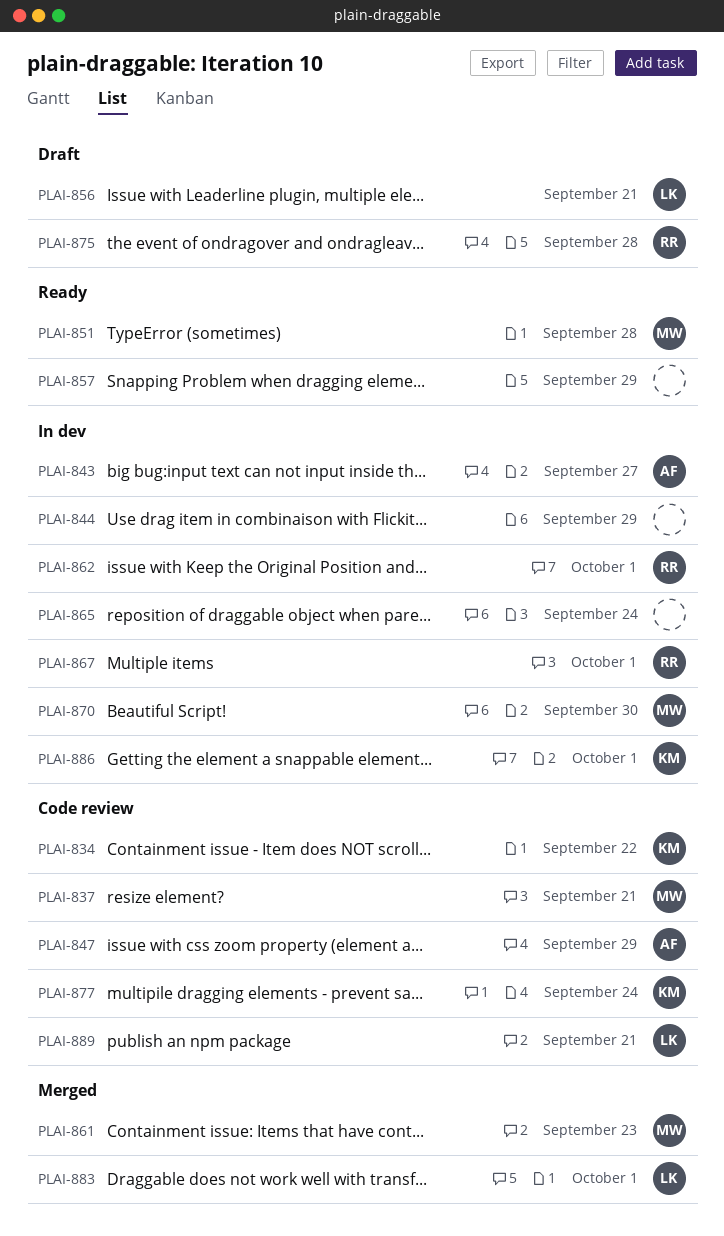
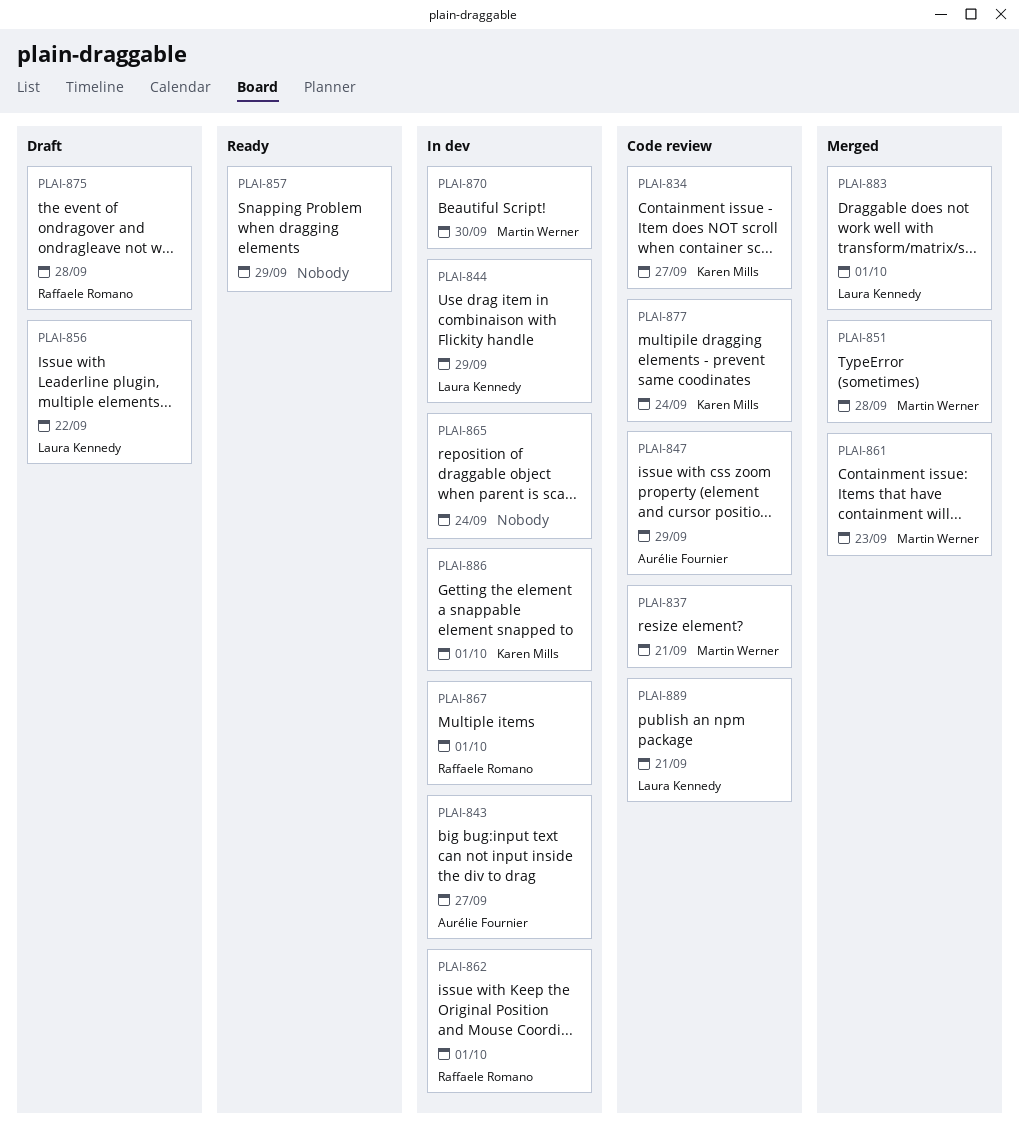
PLAI-834, due: Sep 22 -> Sep 27
PLAI-844, owner: none -> Laura Kennedy
PLAI-851, status: Ready -> Merged
PLAI-856, due: Sep 21 -> Sep 22

